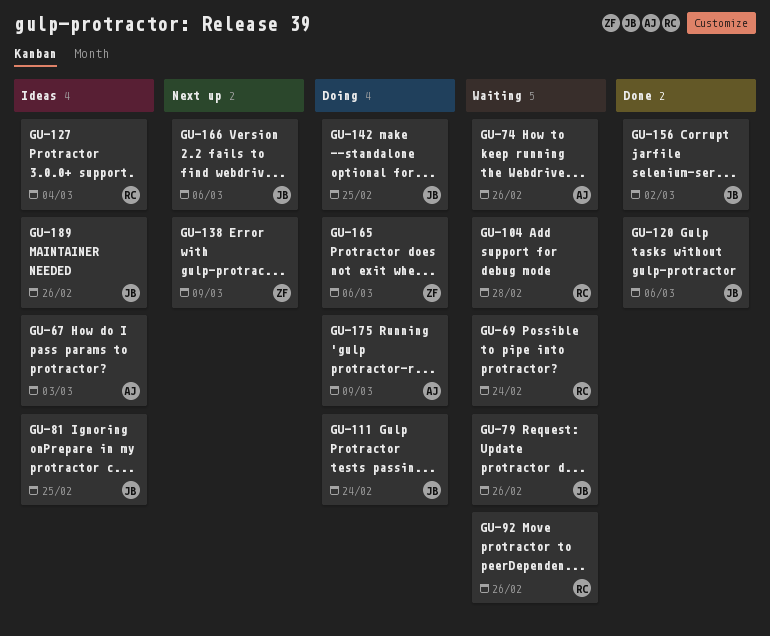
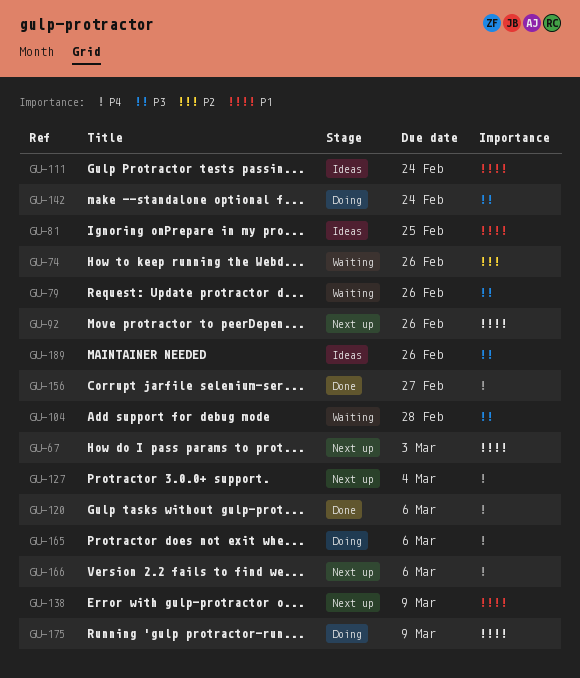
GU-67, status: Ideas -> Next up
GU-69: present -> none
GU-92, status: Waiting -> Next up
GU-111, status: Doing -> Ideas
GU-127, status: Ideas -> Next up
GU-142, due: Feb 25 -> Feb 24
GU-156, due: Mar 2 -> Feb 27

